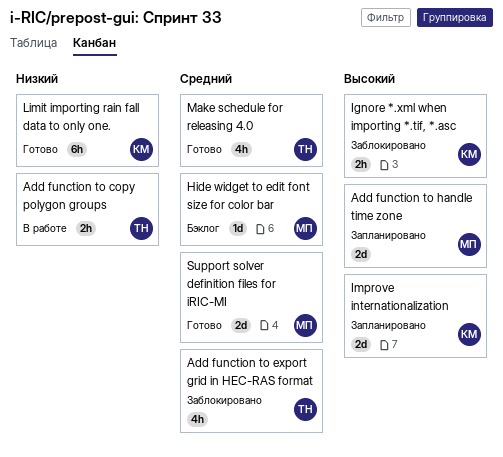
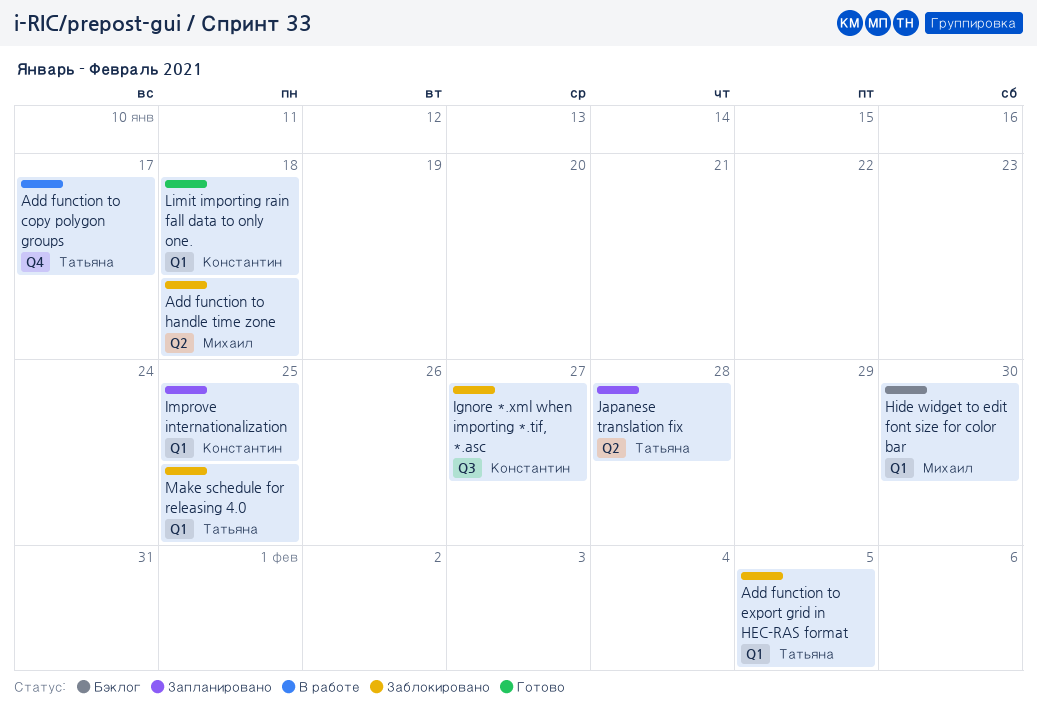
Add function to handle time zone, status: Запланировано -> Заблокировано
Japanese translation fix: none -> present
Make schedule for releasing 4.0, status: Готово -> Заблокировано
Support solver definition files for iRIC-MI: present -> none

